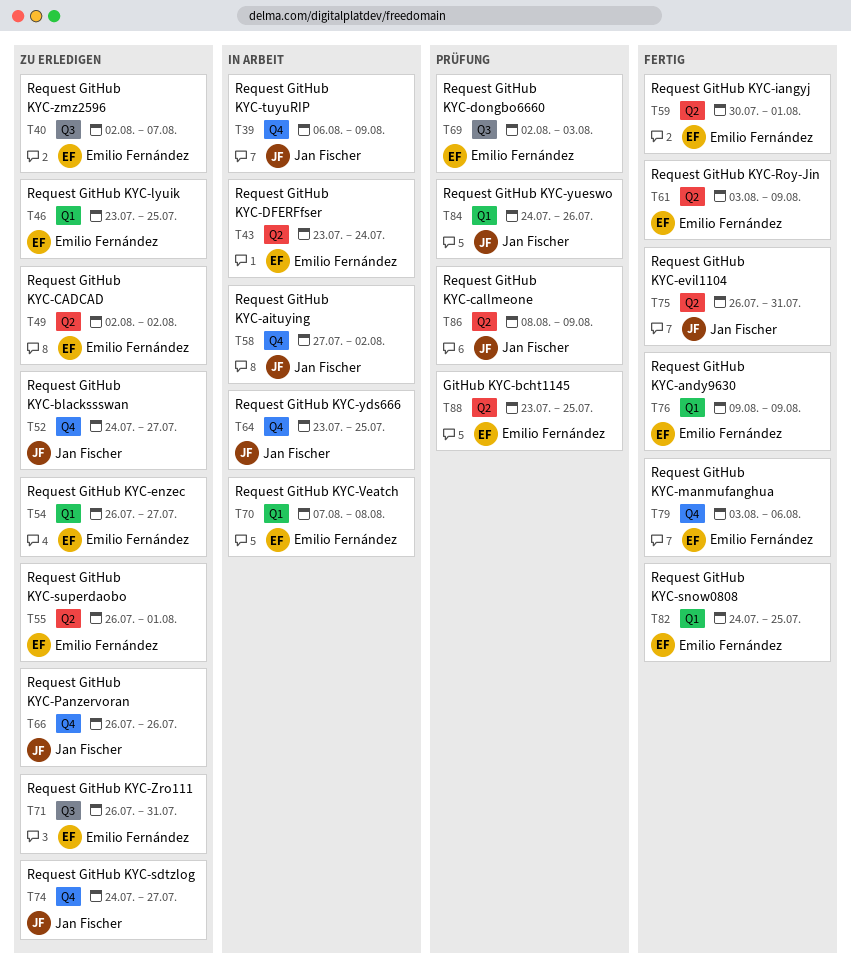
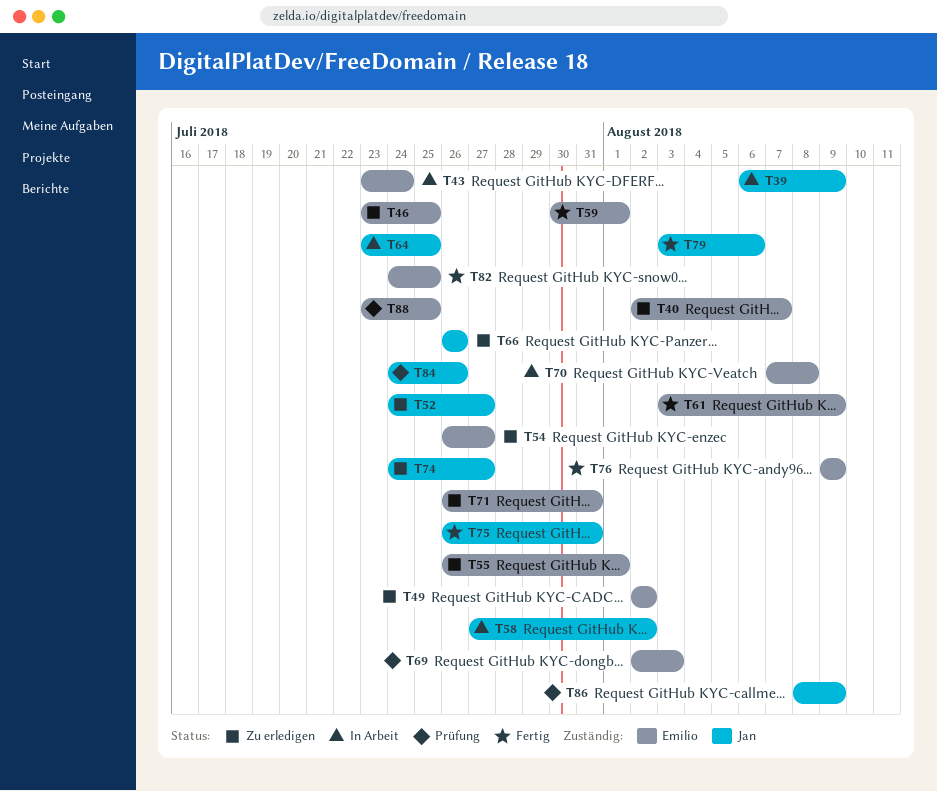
T79, owner: Emilio Fernández -> Jan Fischer

